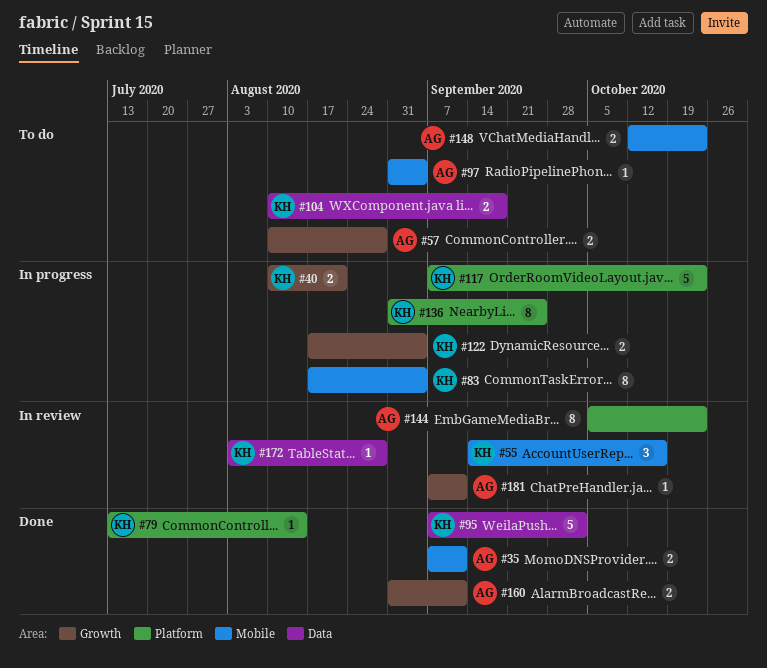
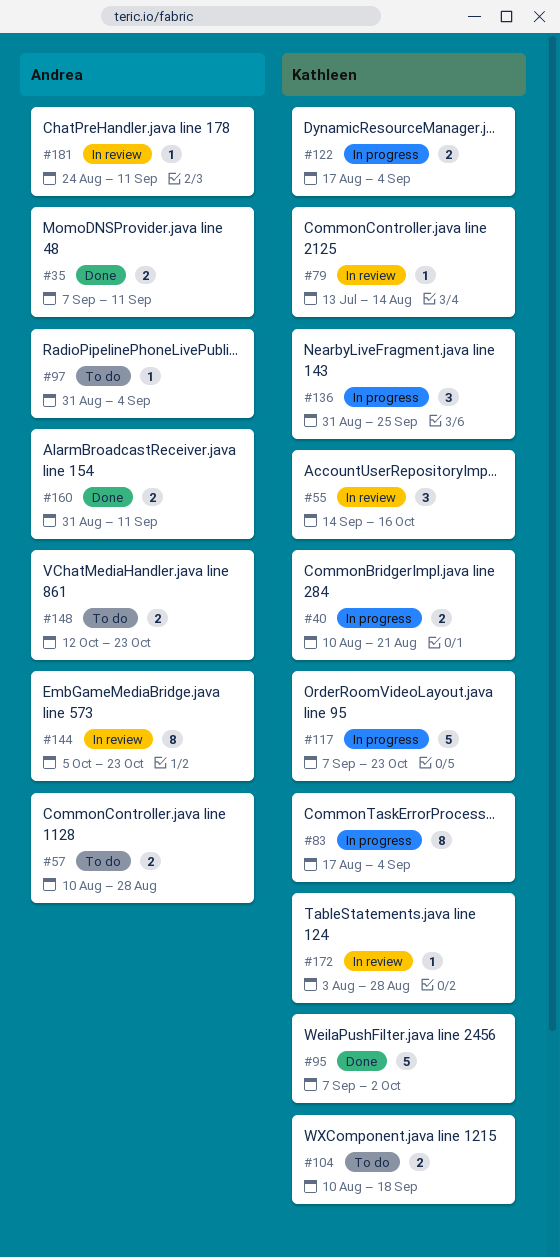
#79, status: Done -> In review
#136, estimate: 8 -> 3
#181, start: Sep 7 -> Aug 24

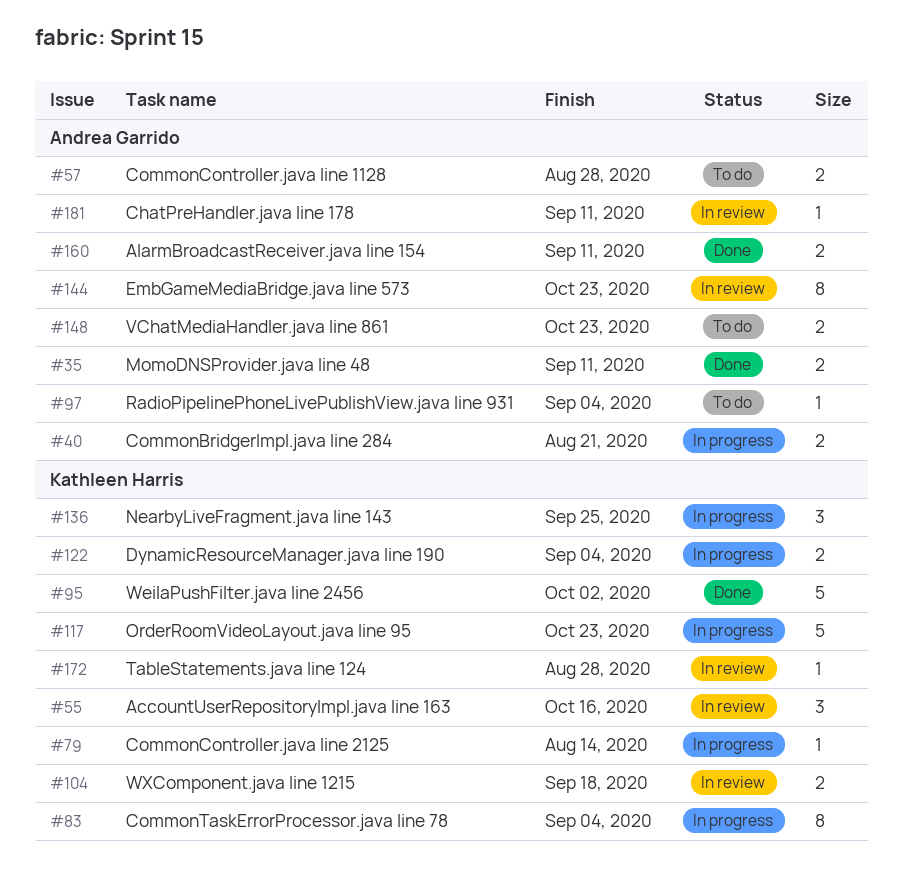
#40, owner: Kathleen Harris -> Andrea Garrido
#79, status: In review -> In progress
#104, status: To do -> In review

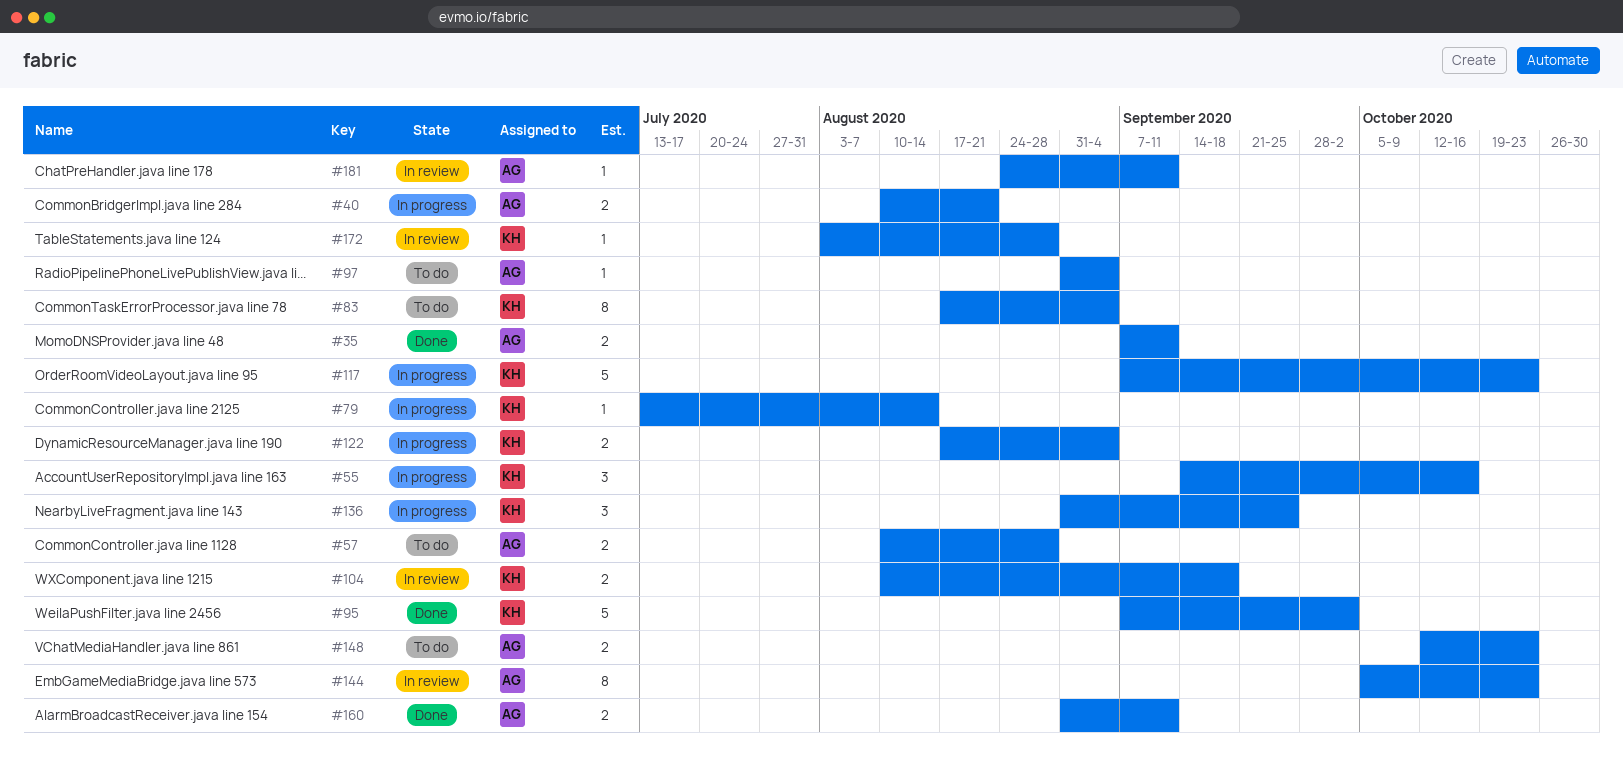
#55, status: In review -> In progress
#83, status: In progress -> To do

